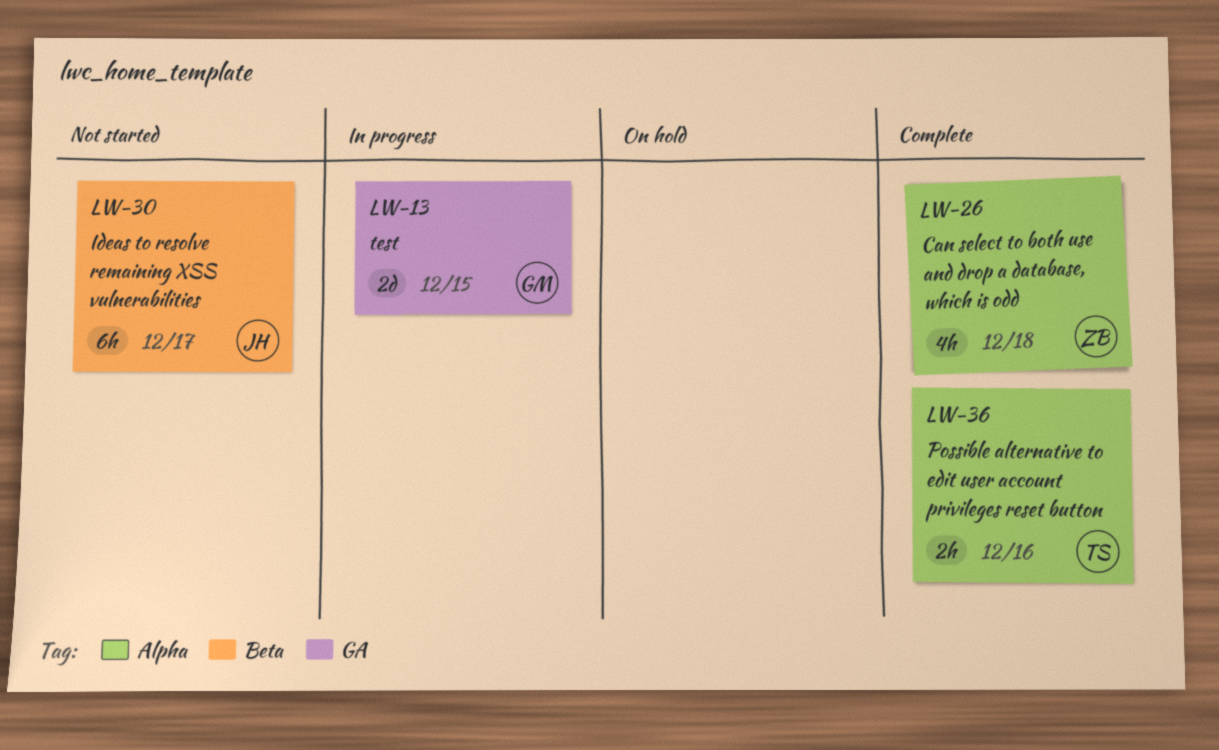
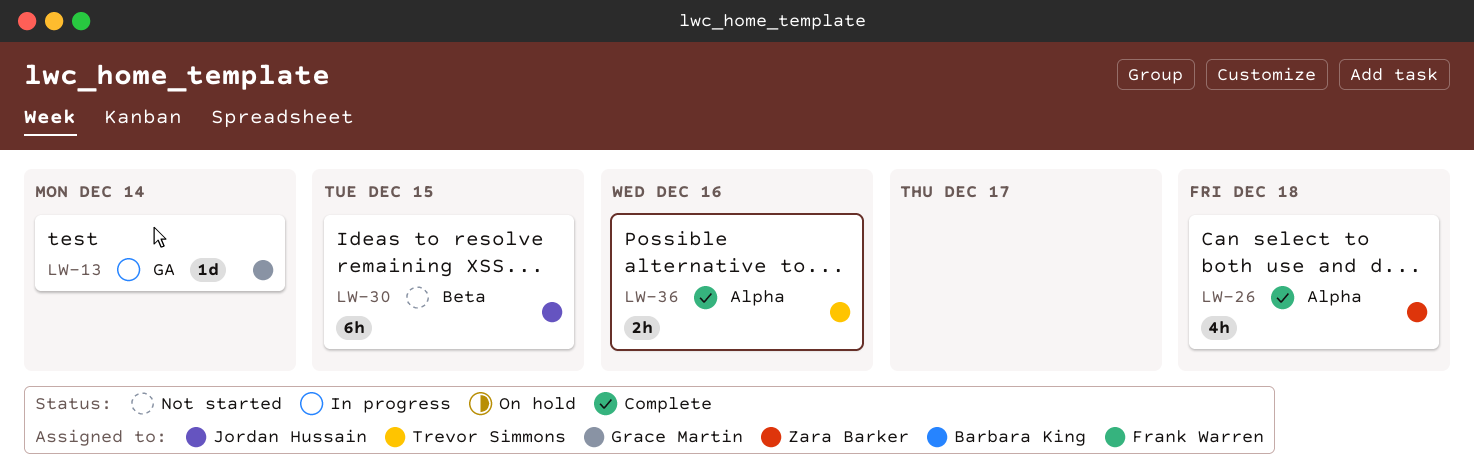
LW-13, estimate: 2d -> 1d
LW-13, due: Dec 15 -> Dec 14
LW-30, due: Dec 17 -> Dec 15

